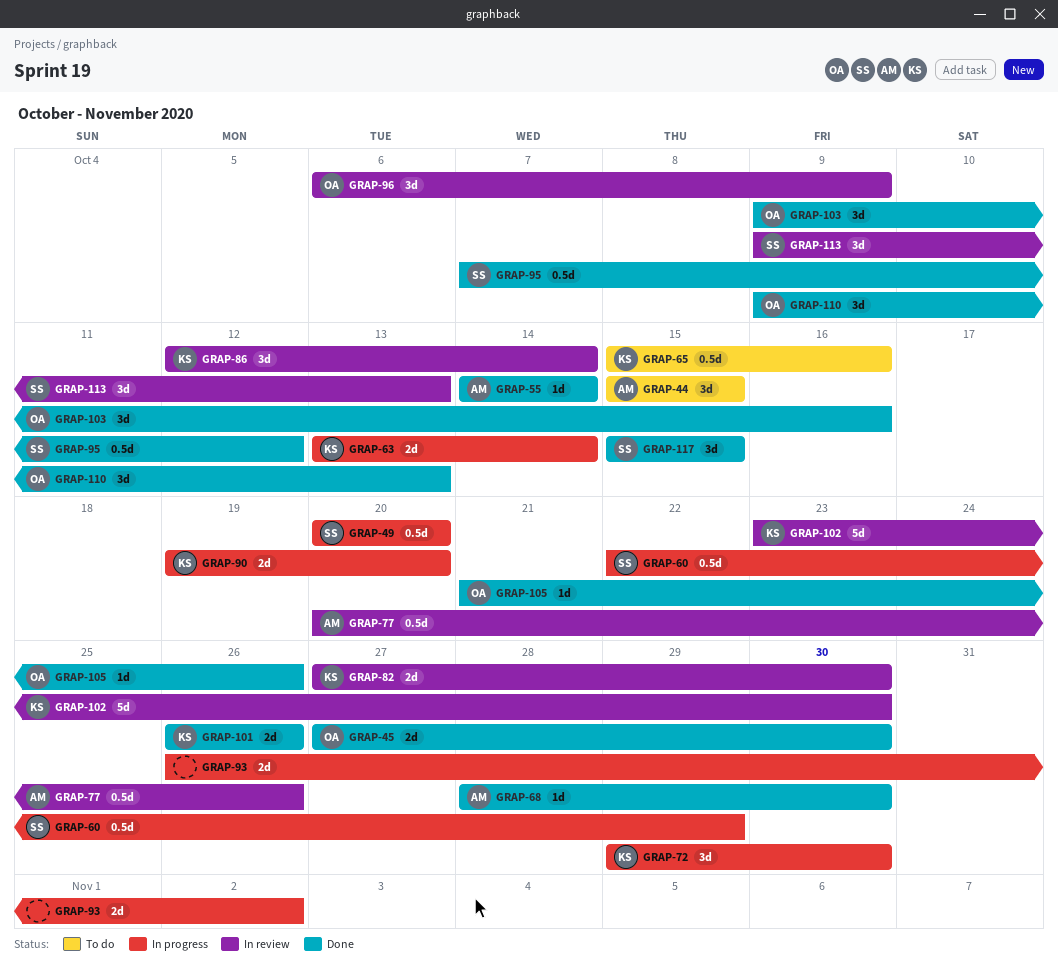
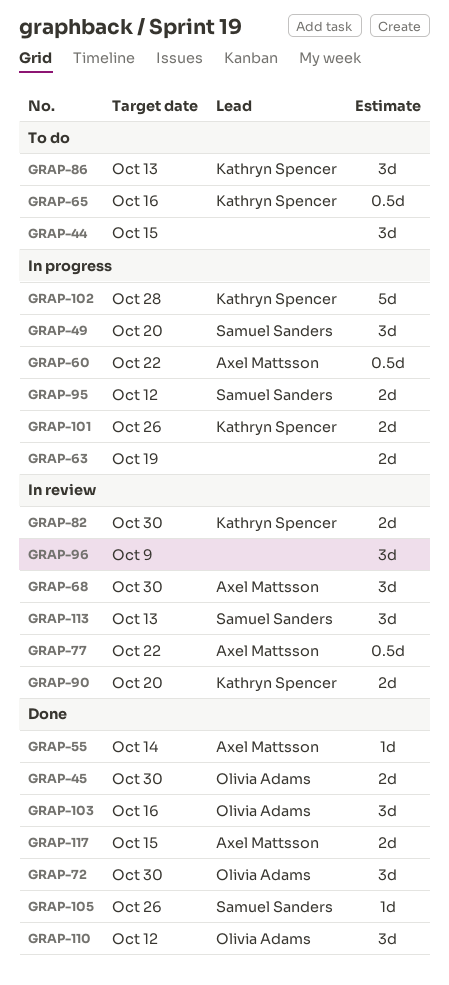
GRAP-44, owner: Axel Mattsson -> none
GRAP-49, estimate: 0.5d -> 3d
GRAP-60, owner: Samuel Sanders -> Axel Mattsson
GRAP-60, due: Oct 29 -> Oct 22
GRAP-63, owner: Kathryn Spencer -> none
GRAP-63, due: Oct 14 -> Oct 19
GRAP-68, status: Done -> In review
GRAP-68, estimate: 1d -> 3d
GRAP-72, status: In progress -> Done
GRAP-72, owner: Kathryn Spencer -> Olivia Adams
GRAP-77, due: Oct 26 -> Oct 22
GRAP-86, status: In review -> To do
GRAP-86, due: Oct 14 -> Oct 13
GRAP-90, status: In progress -> In review
GRAP-93: present -> none
GRAP-95, status: Done -> In progress
GRAP-95, estimate: 0.5d -> 2d
GRAP-96, owner: Olivia Adams -> none
GRAP-101, status: Done -> In progress
GRAP-102, status: In review -> In progress
GRAP-102, due: Oct 30 -> Oct 28
GRAP-105, owner: Olivia Adams -> Samuel Sanders
GRAP-110, due: Oct 13 -> Oct 12
GRAP-117, owner: Samuel Sanders -> Axel Mattsson
GRAP-117, estimate: 3d -> 2d

